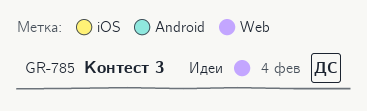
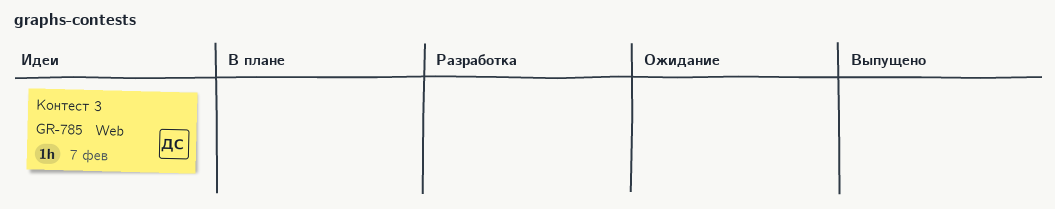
GR-785, due: Feb 4 -> Feb 7

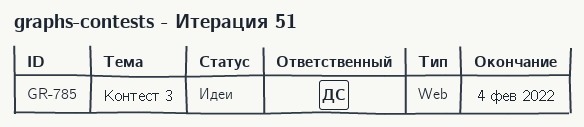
GR-785, due: Feb 7 -> Feb 4

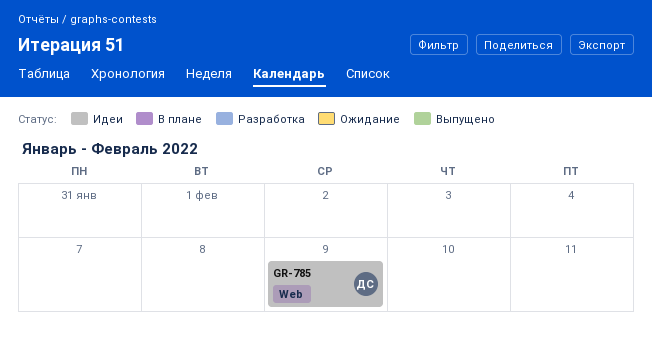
GR-785, due: Feb 4 -> Feb 9

